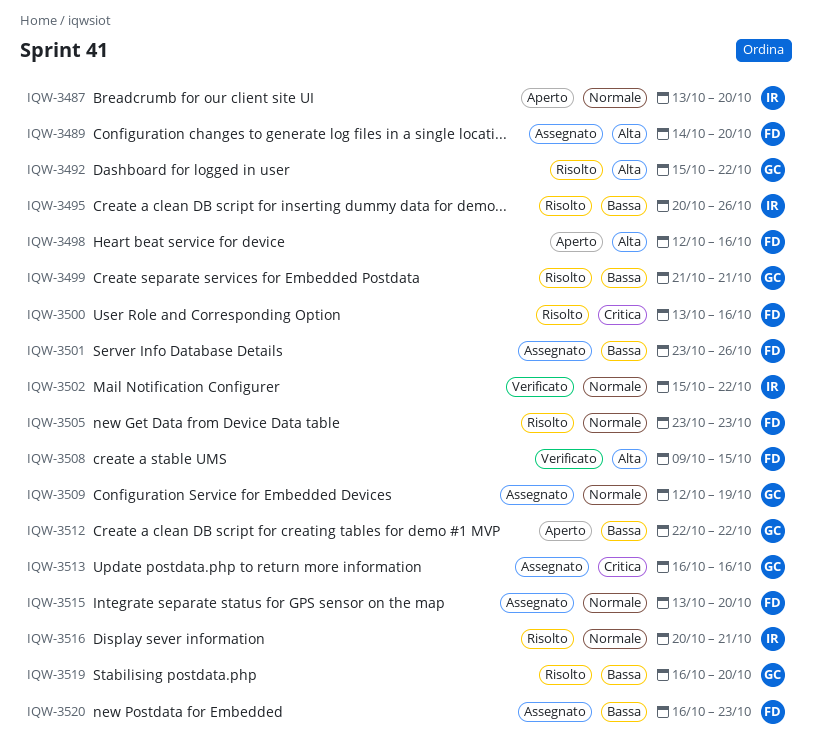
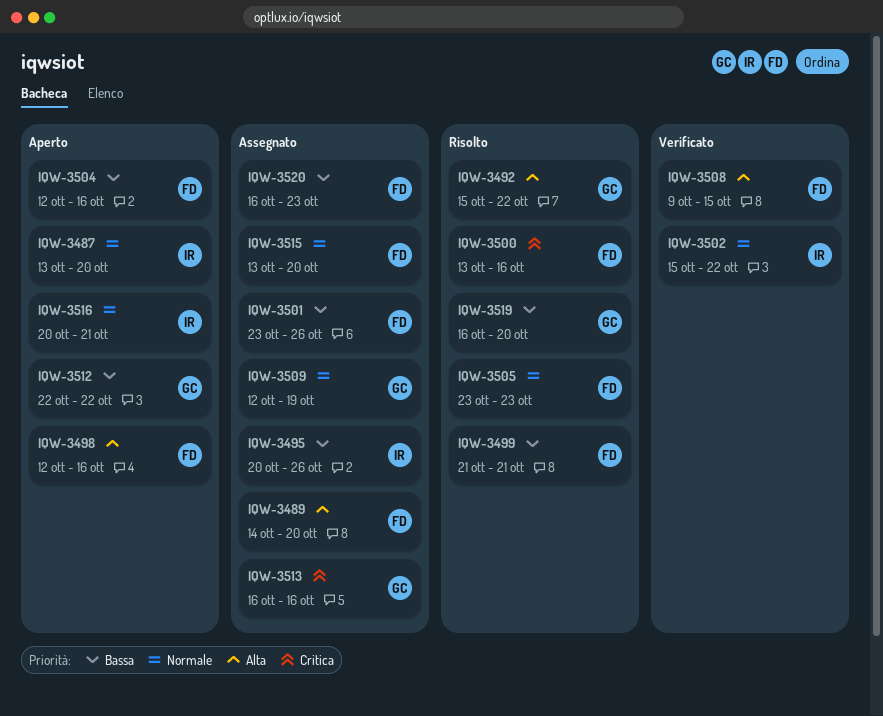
IQW-3495, status: Risolto -> Assegnato
IQW-3499, owner: GC -> FD
IQW-3504: none -> present
IQW-3516, status: Risolto -> Aperto

